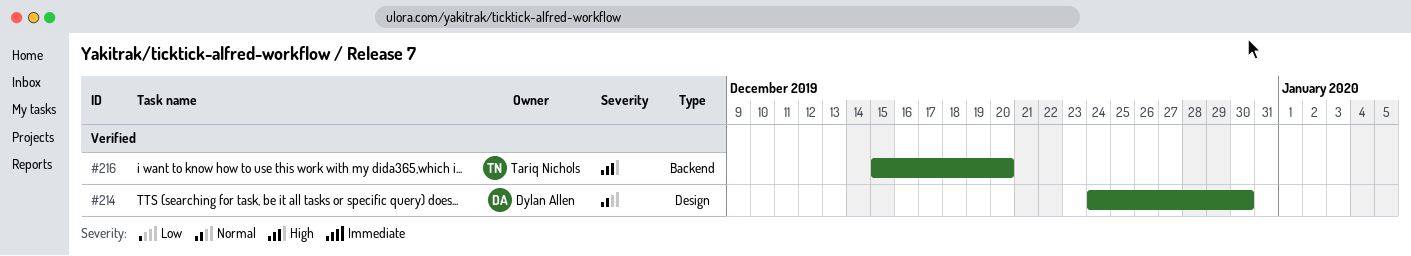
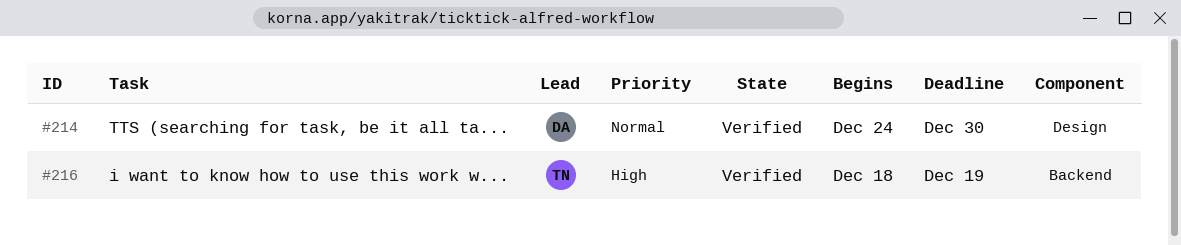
#216, start: Dec 15 -> Dec 18
#216, due: Dec 20 -> Dec 19

